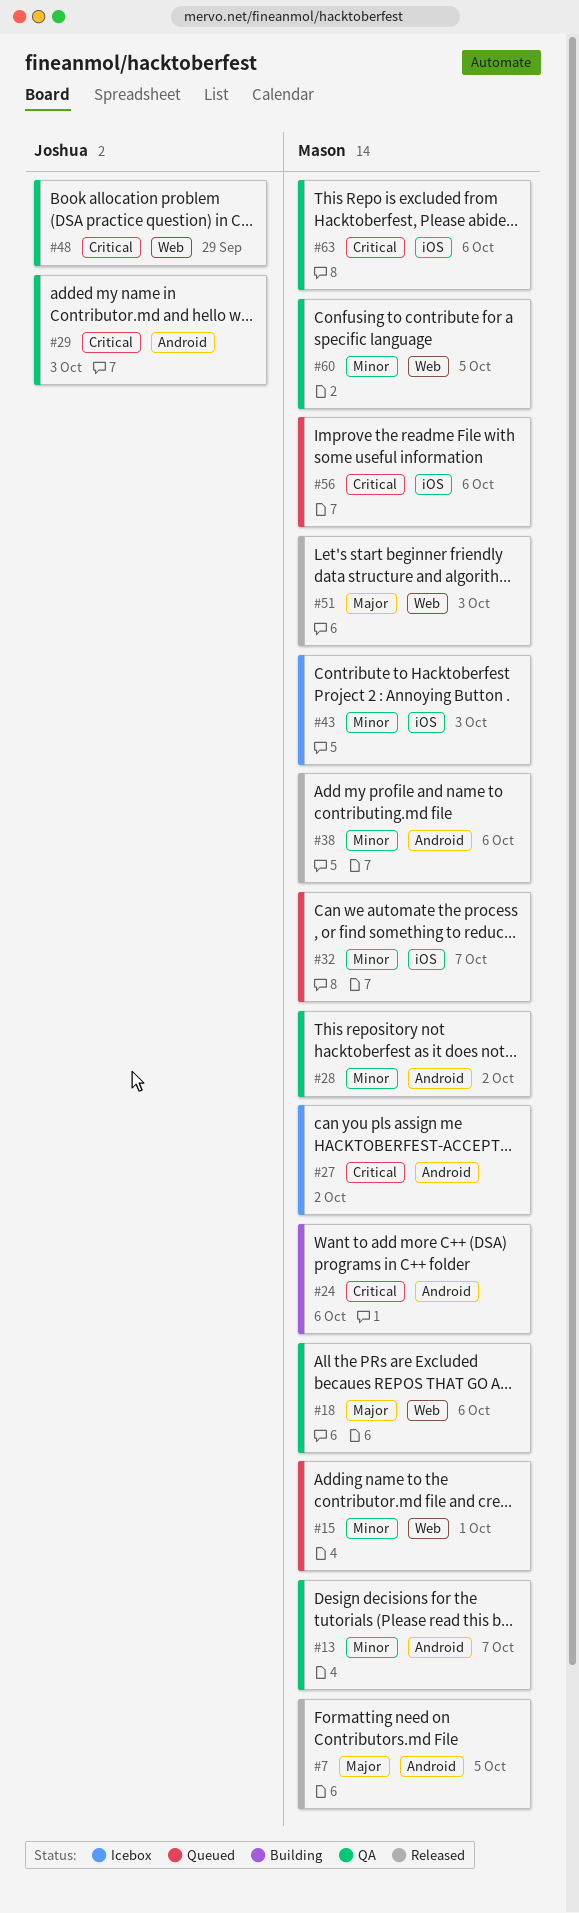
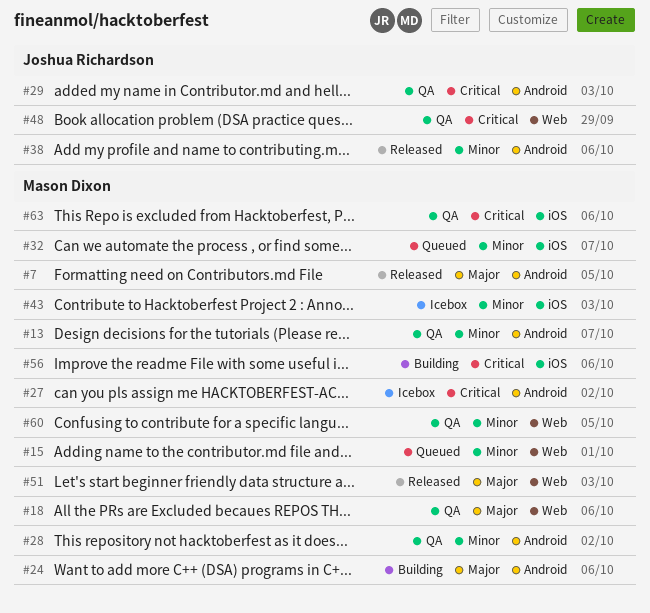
#24, priority: Critical -> Major
#38, owner: Mason Dixon -> Joshua Richardson
#56, status: Queued -> Building

